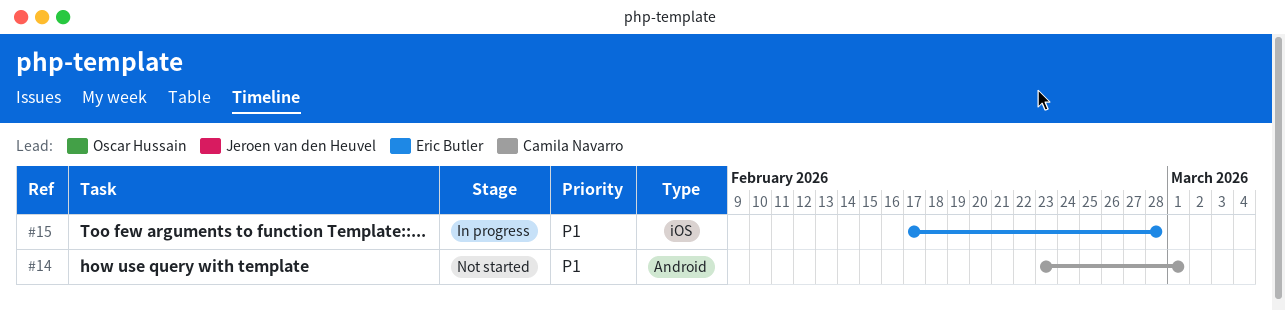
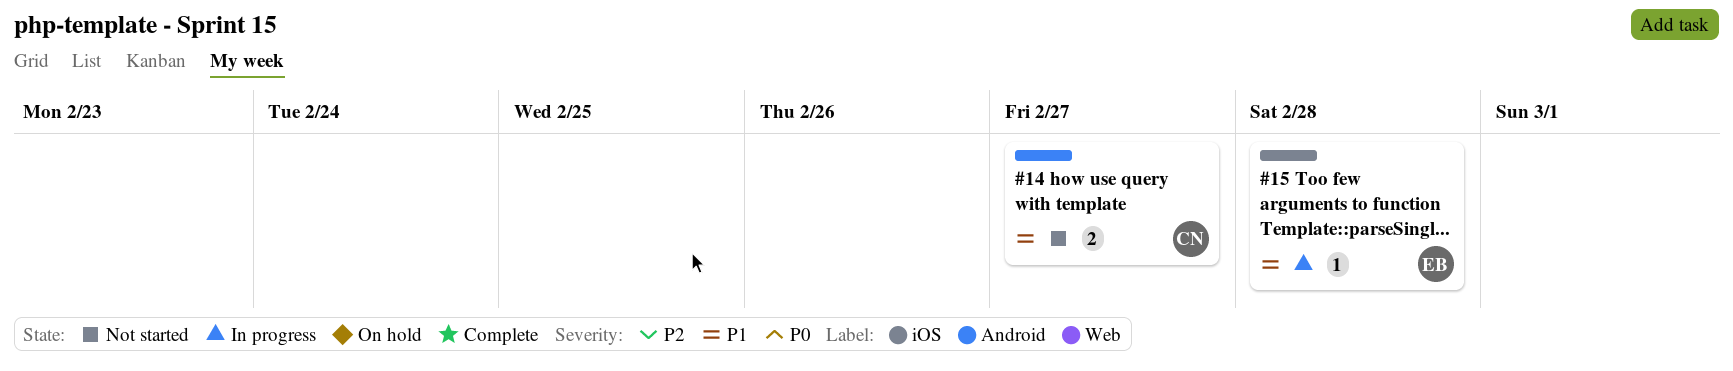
#14, due: Mar 1 -> Feb 27

